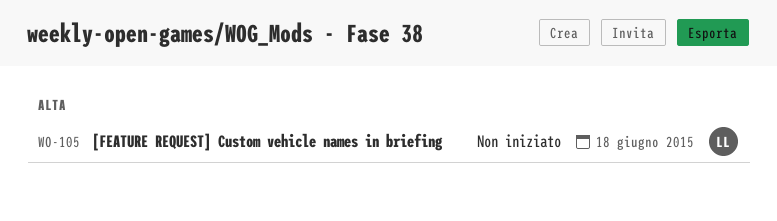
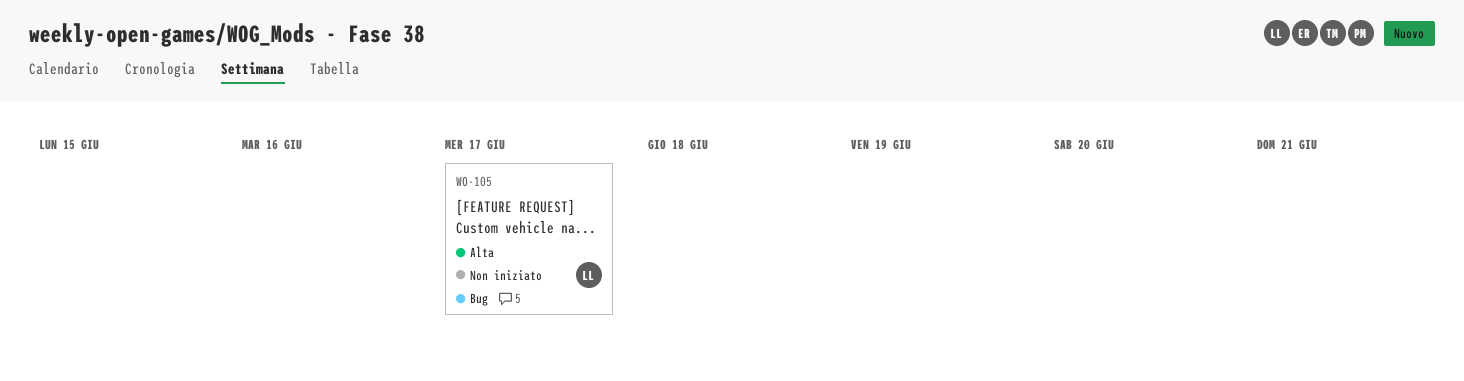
WO-105, due: Jun 18 -> Jun 17

